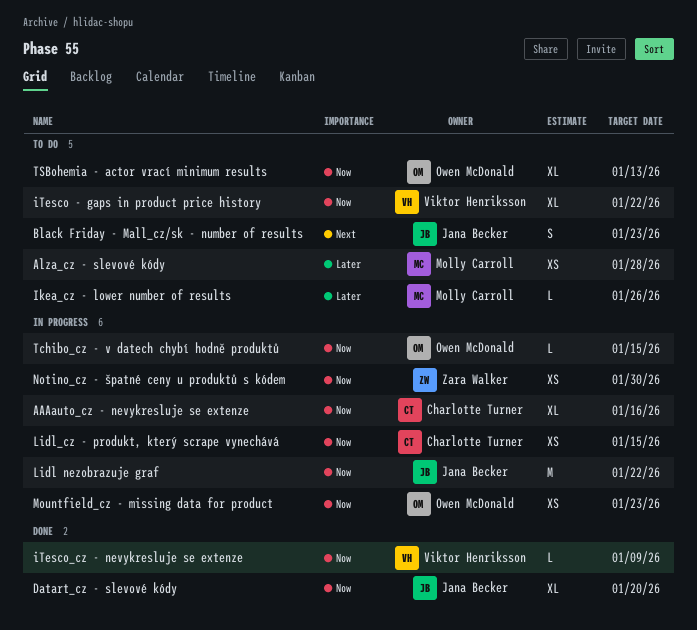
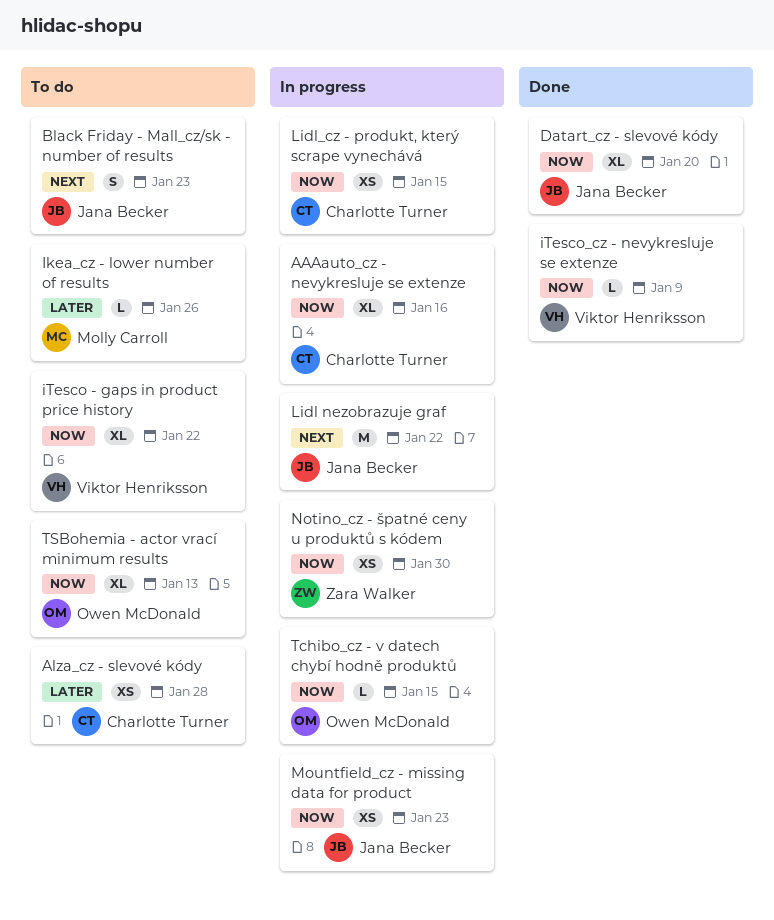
Alza_cz - slevové kódy, owner: Molly Carroll -> Charlotte Turner
Lidl nezobrazuje graf, priority: Now -> Next
Mountfield_cz - missing data for product, owner: Owen McDonald -> Jana Becker

